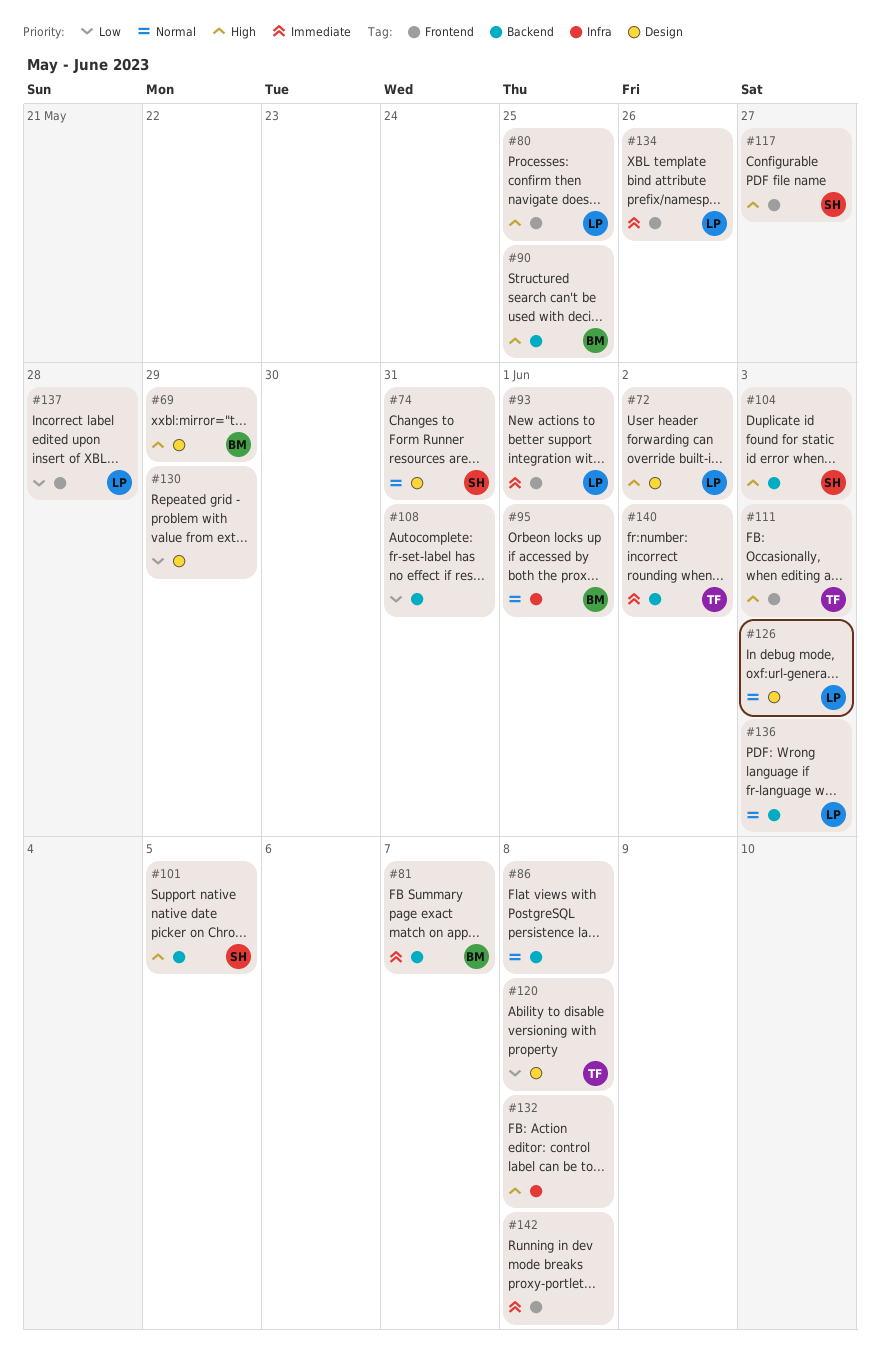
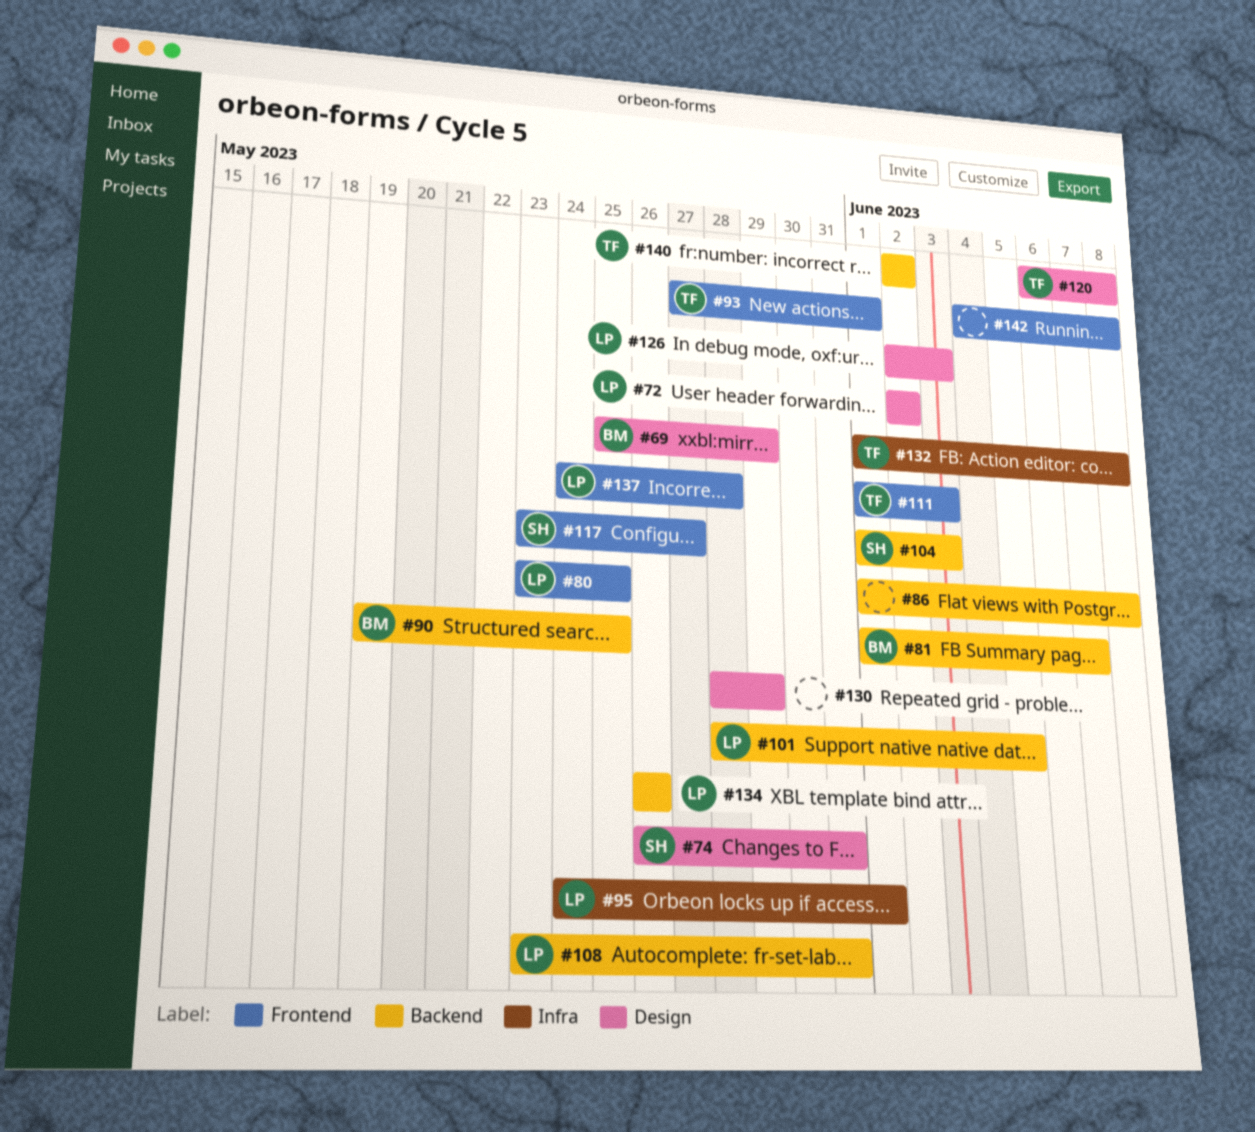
#93, owner: LP -> TF
#95, owner: BM -> LP
#101, owner: SH -> LP
#108, owner: none -> LP
#132, owner: none -> TF
#134, label: Frontend -> Backend
#136: present -> none

